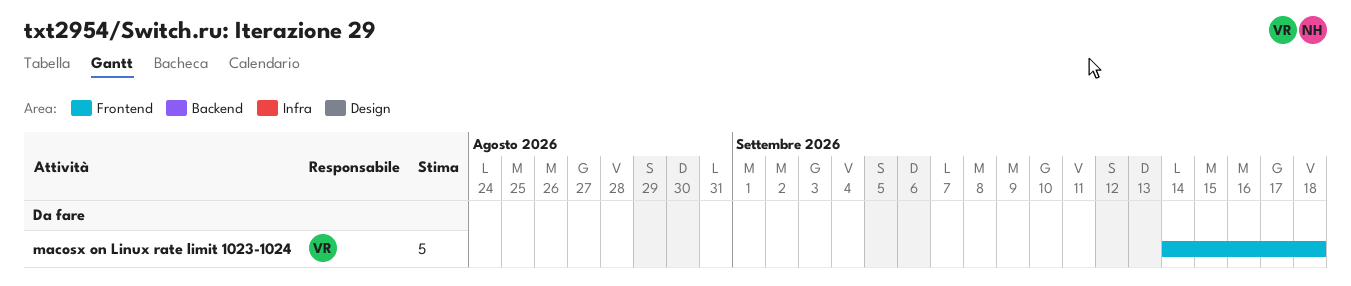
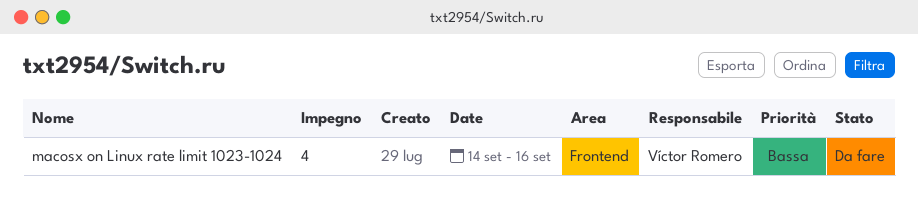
macosx on Linux rate limit 1023-1024, estimate: 5 -> 4
macosx on Linux rate limit 1023-1024, due: Sep 18 -> Sep 16

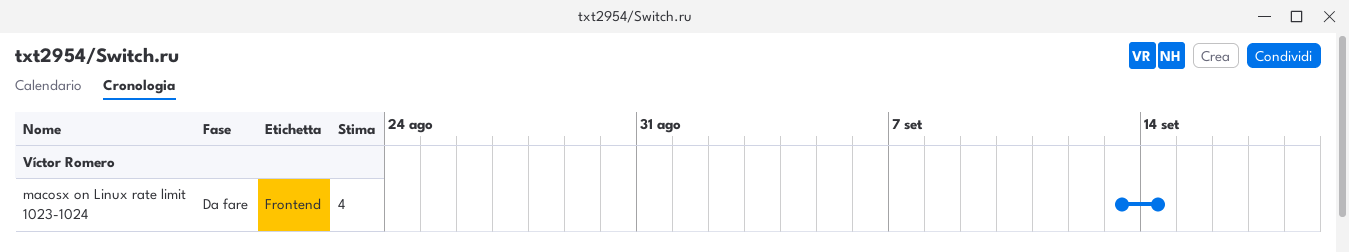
macosx on Linux rate limit 1023-1024, start: Sep 14 -> Sep 13
macosx on Linux rate limit 1023-1024, due: Sep 16 -> Sep 14

